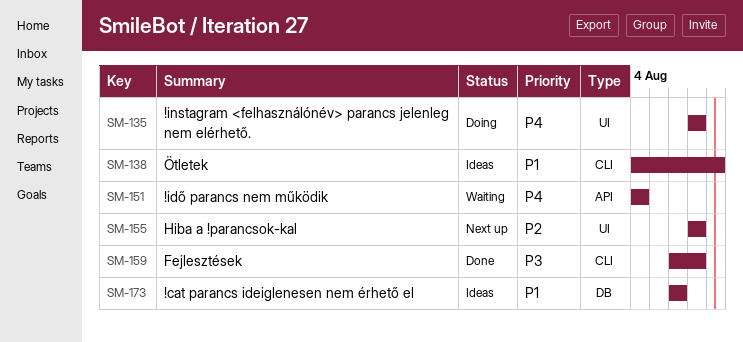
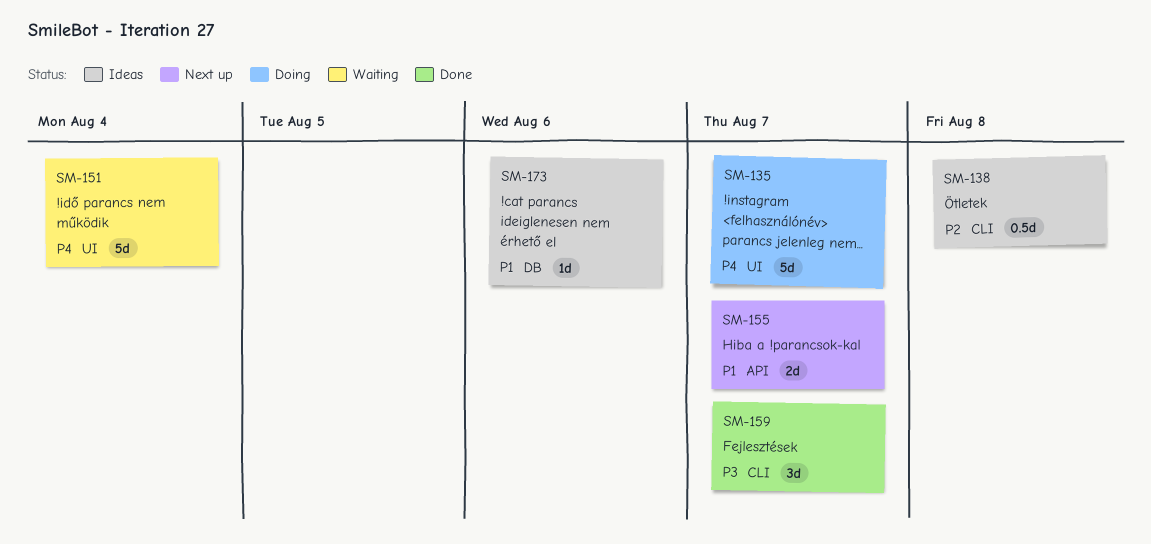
SM-138, priority: P1 -> P2
SM-151, label: API -> UI
SM-155, priority: P2 -> P1
SM-155, label: UI -> API

